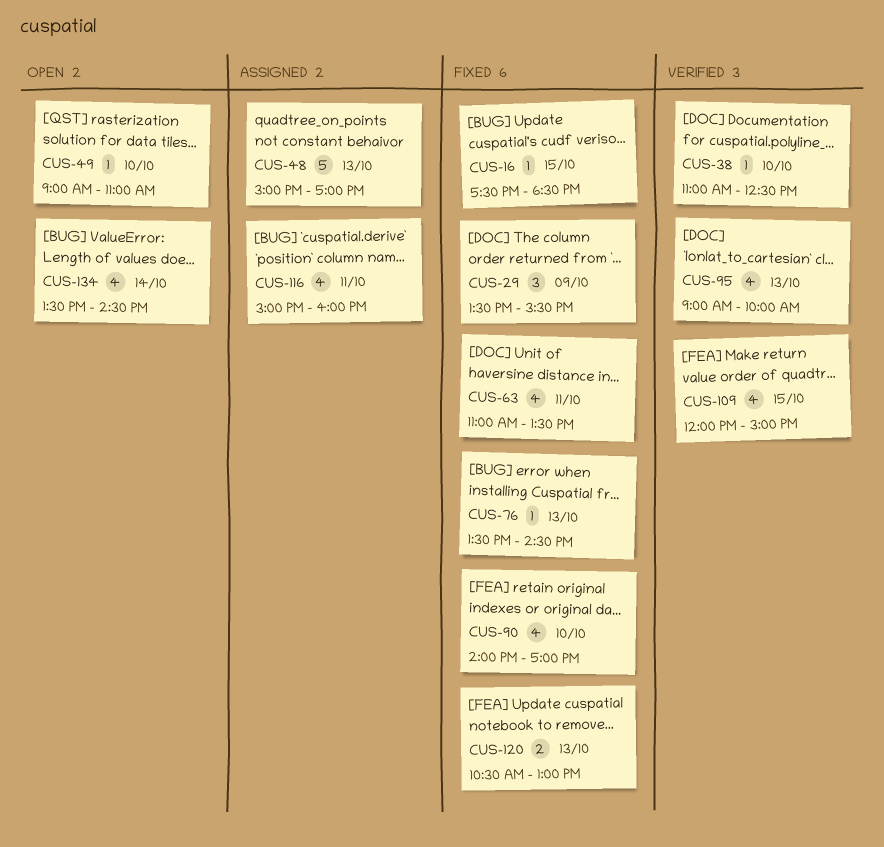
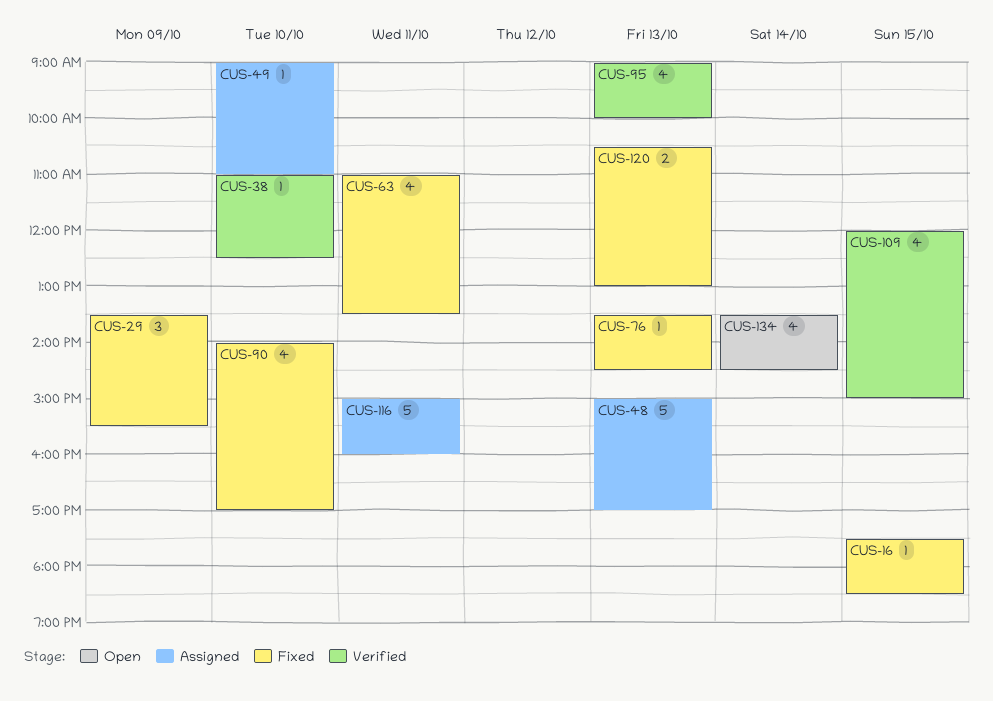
CUS-49, status: Open -> Assigned
CUS-116, estimate: 4 -> 5

